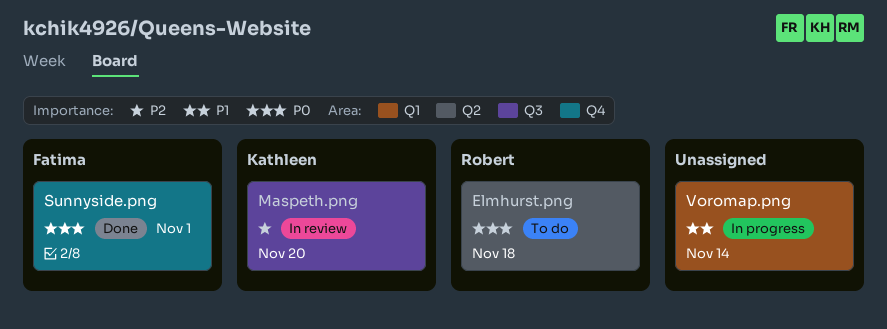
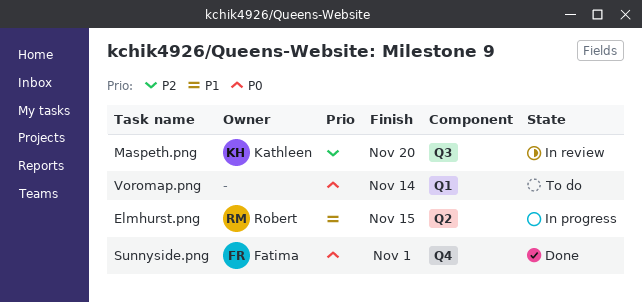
Elmhurst.png, status: To do -> In progress
Elmhurst.png, priority: P0 -> P1
Elmhurst.png, due: Nov 18 -> Nov 15
Voromap.png, status: In progress -> To do
Voromap.png, priority: P1 -> P0

